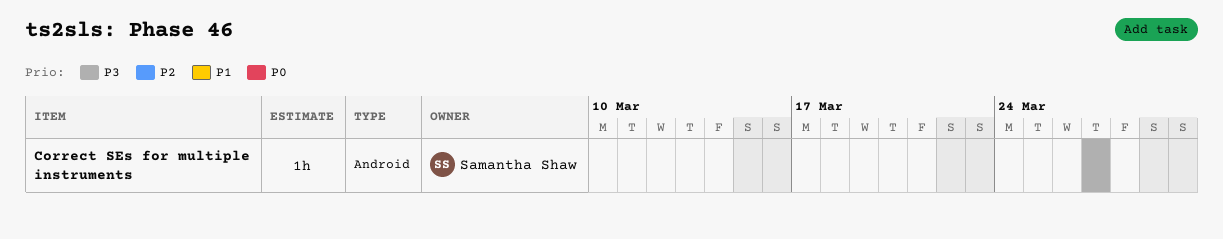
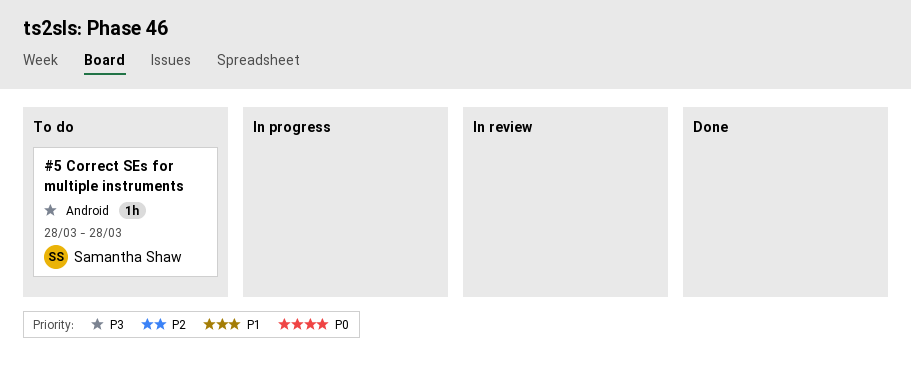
Correct SEs for multiple instruments, start: Mar 27 -> Mar 28
Correct SEs for multiple instruments, due: Mar 27 -> Mar 28

